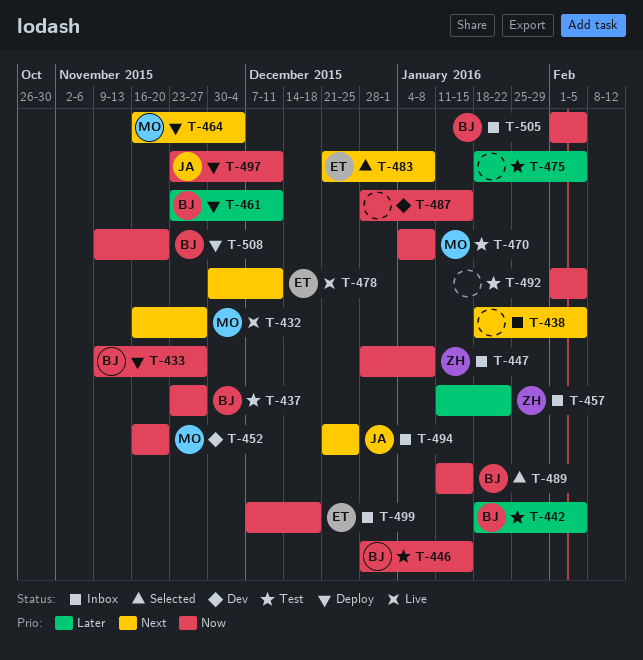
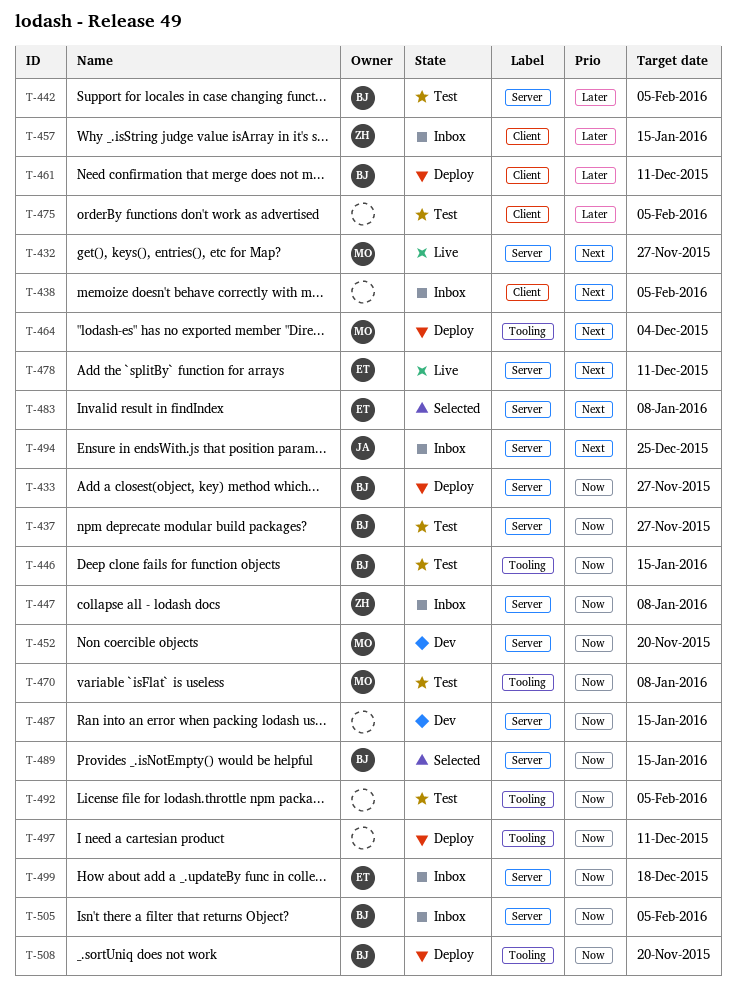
T-457, due: Jan 22 -> Jan 15
T-497, owner: JA -> none

